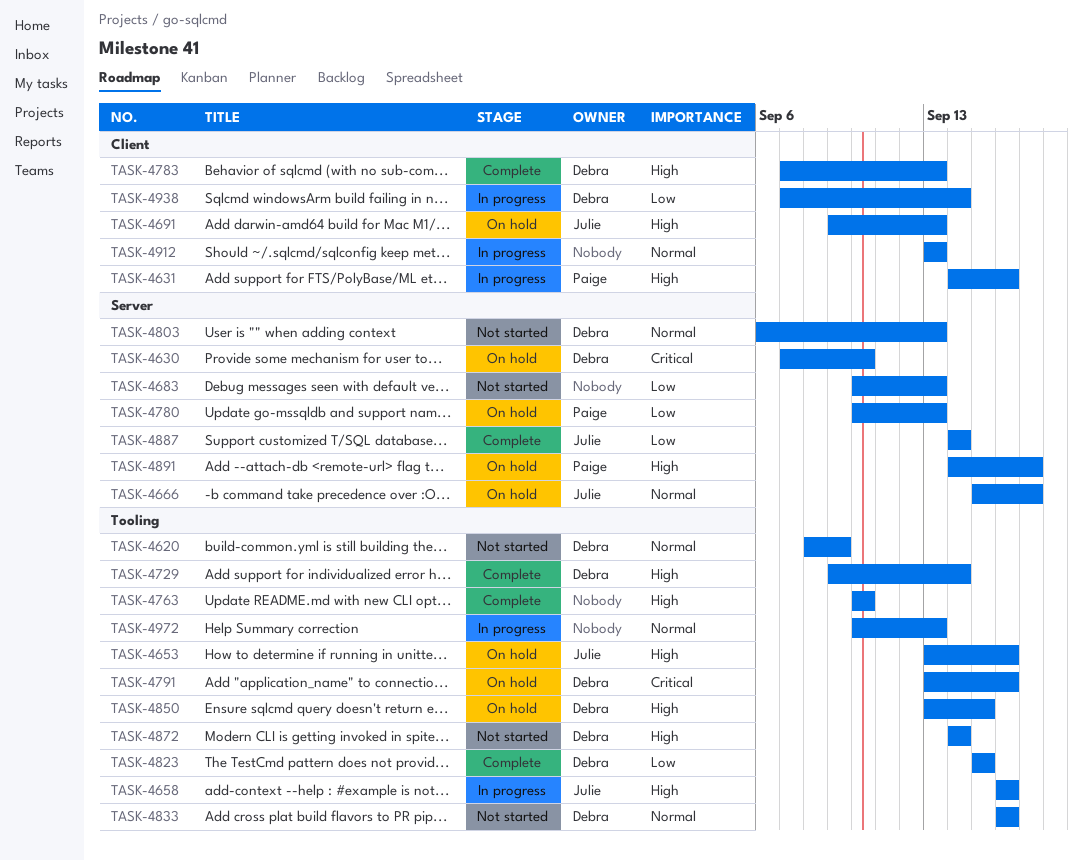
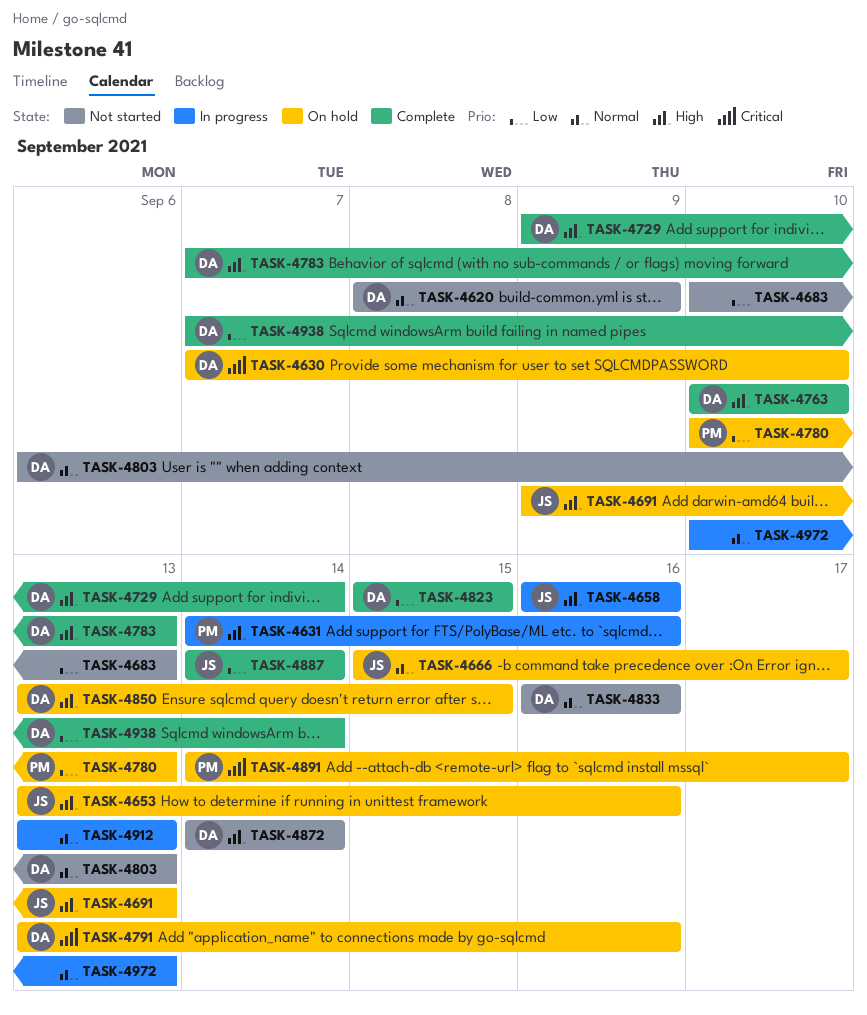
TASK-4763, owner: none -> Debra
TASK-4891, priority: High -> Critical
TASK-4938, status: In progress -> Complete

